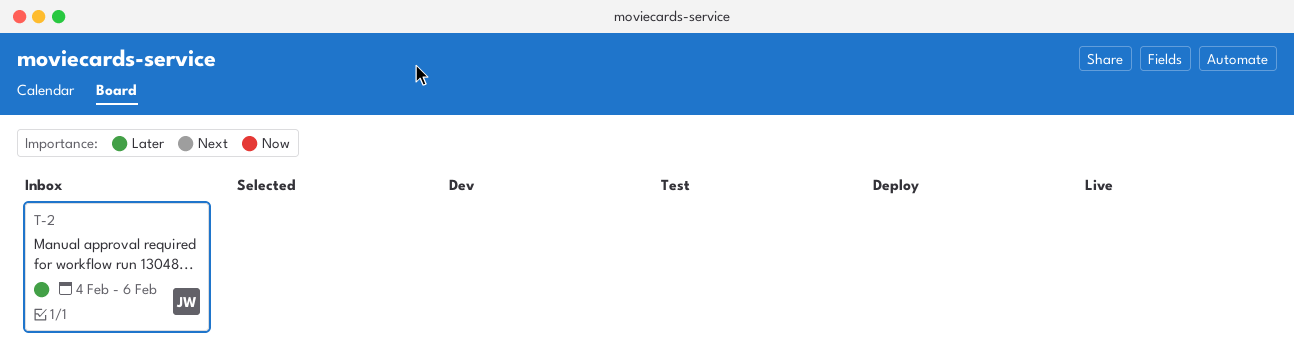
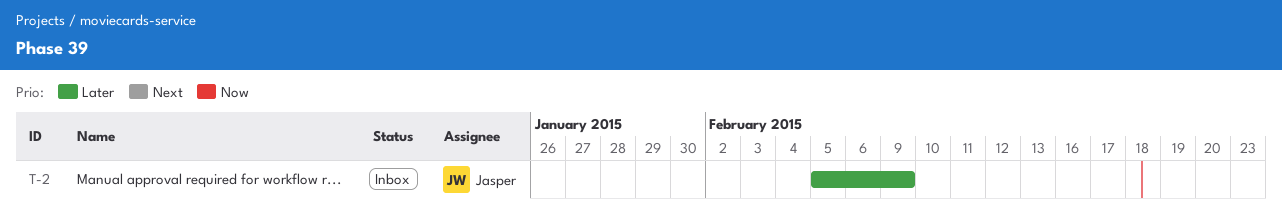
T-2, start: Feb 4 -> Feb 5
T-2, due: Feb 6 -> Feb 9

